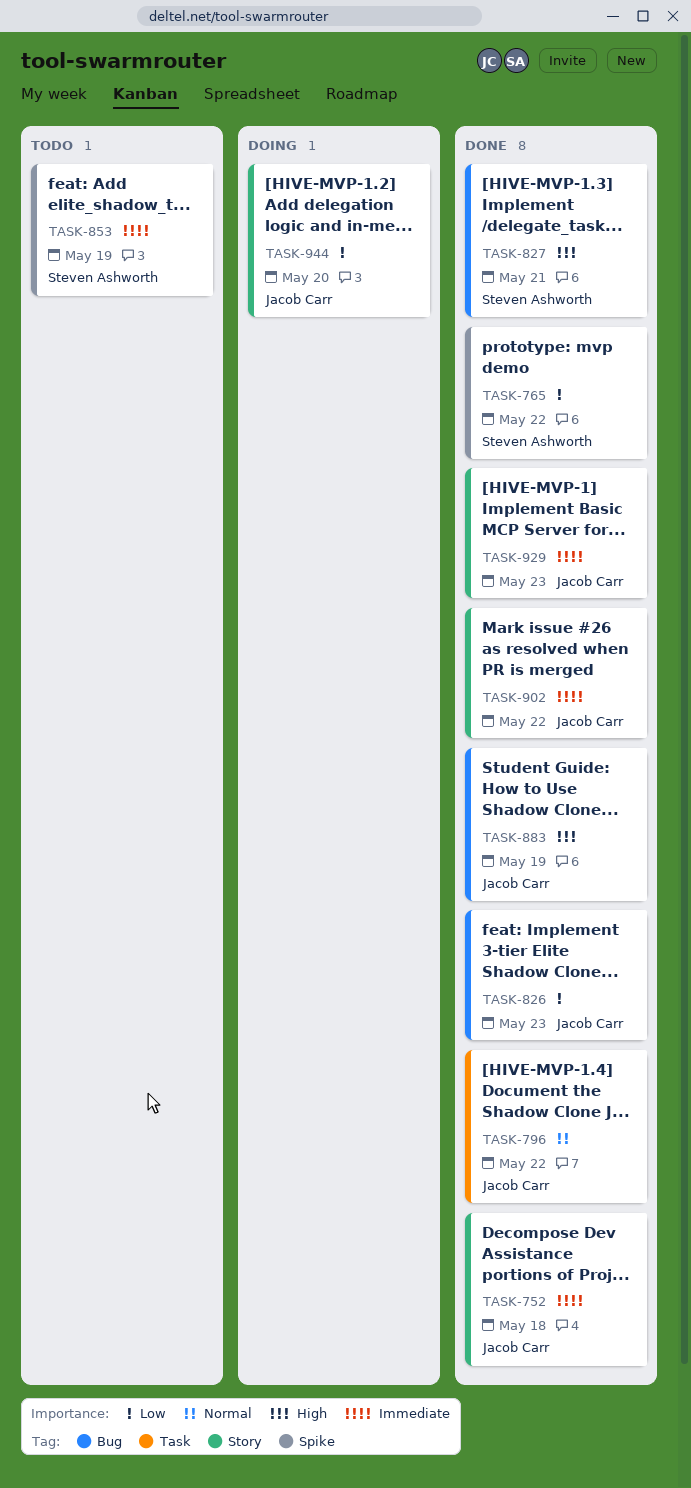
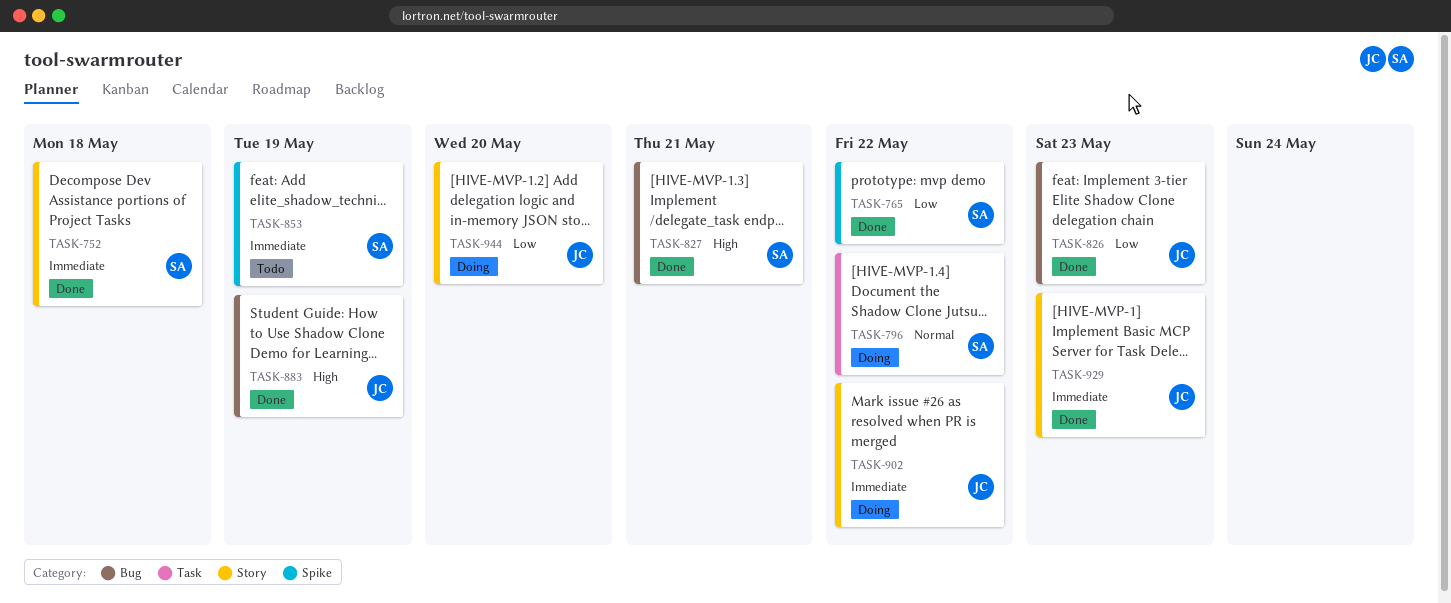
TASK-752, owner: Jacob Carr -> Steven Ashworth
TASK-796, status: Done -> Doing
TASK-796, owner: Jacob Carr -> Steven Ashworth
TASK-902, status: Done -> Doing

